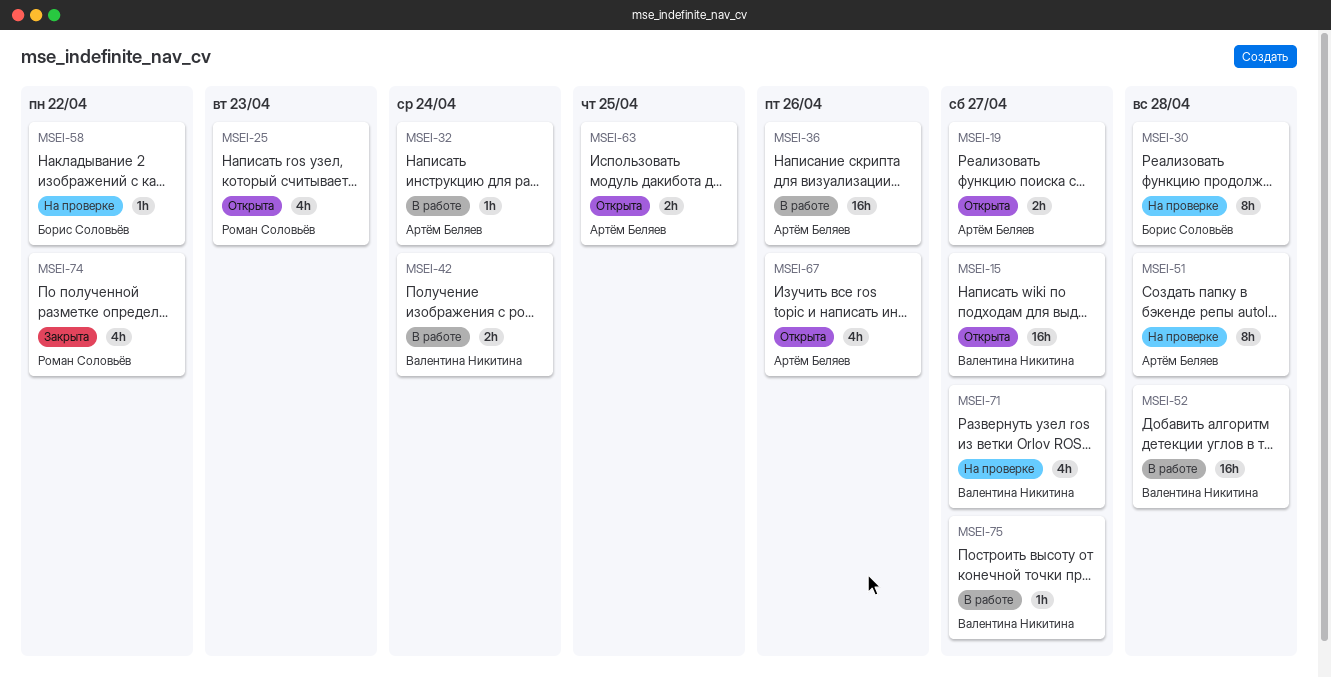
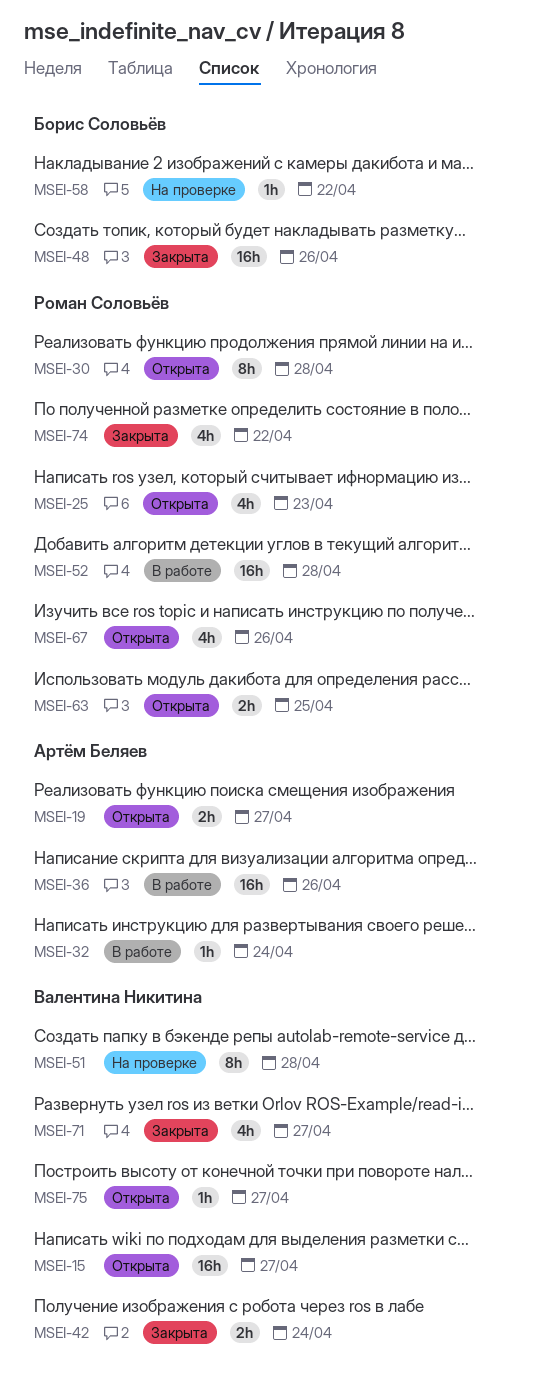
MSEI-30, status: На проверке -> Открыта
MSEI-30, owner: Борис Соловьёв -> Роман Соловьёв
MSEI-42, status: В работе -> Закрыта
MSEI-48: none -> present
MSEI-51, owner: Артём Беляев -> Валентина Никитина
MSEI-52, owner: Валентина Никитина -> Роман Соловьёв
MSEI-63, owner: Артём Беляев -> Роман Соловьёв
MSEI-67, owner: Артём Беляев -> Роман Соловьёв
MSEI-71, status: На проверке -> Закрыта
MSEI-75, status: В работе -> Открыта

